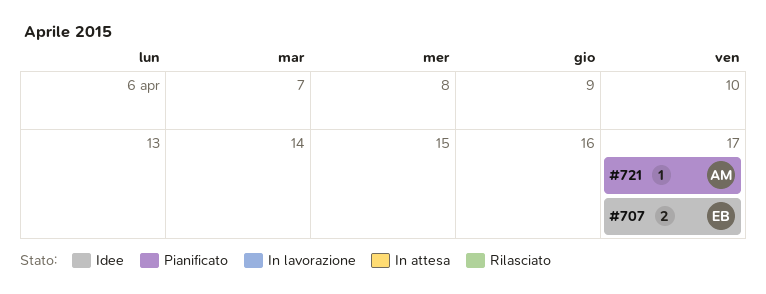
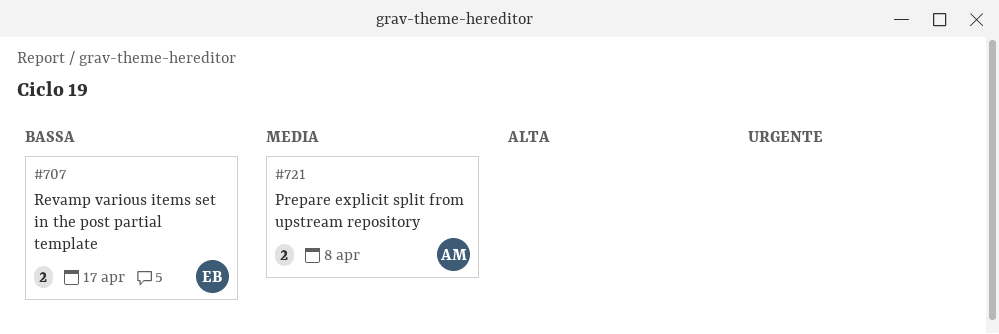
#721, estimate: 1 -> 2
#721, due: Apr 17 -> Apr 8

